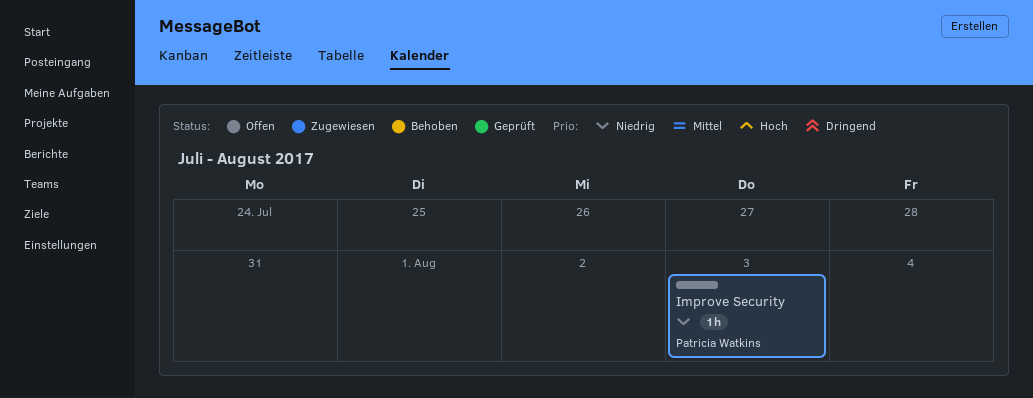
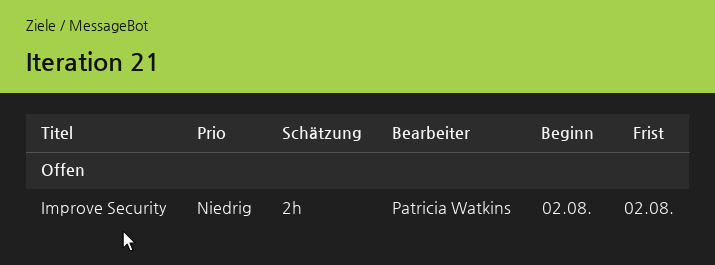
Improve Security, estimate: 1h -> 2h
Improve Security, due: Aug 3 -> Aug 2

